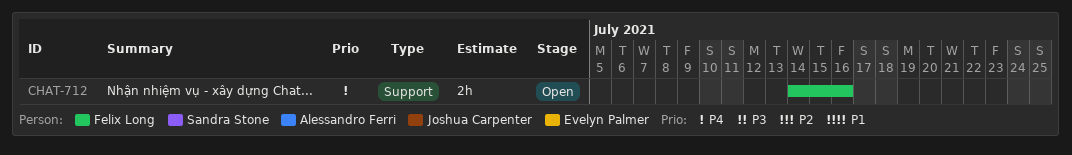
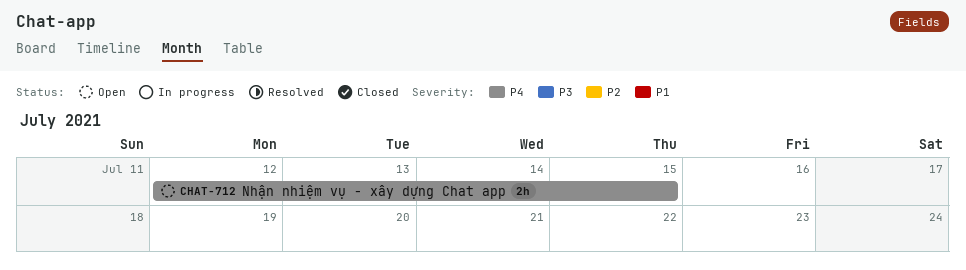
CHAT-712, start: Jul 14 -> Jul 12
CHAT-712, due: Jul 16 -> Jul 15

